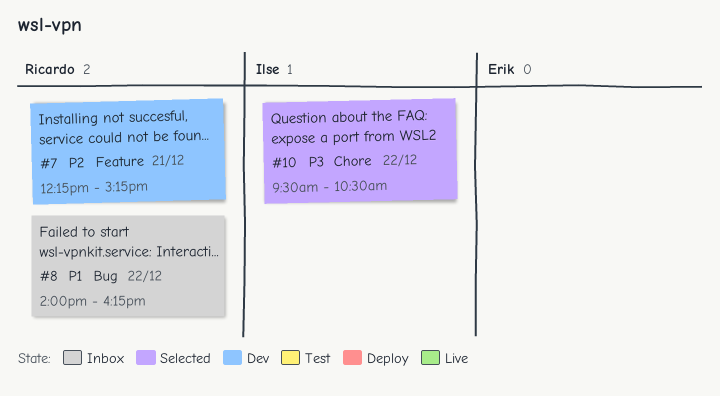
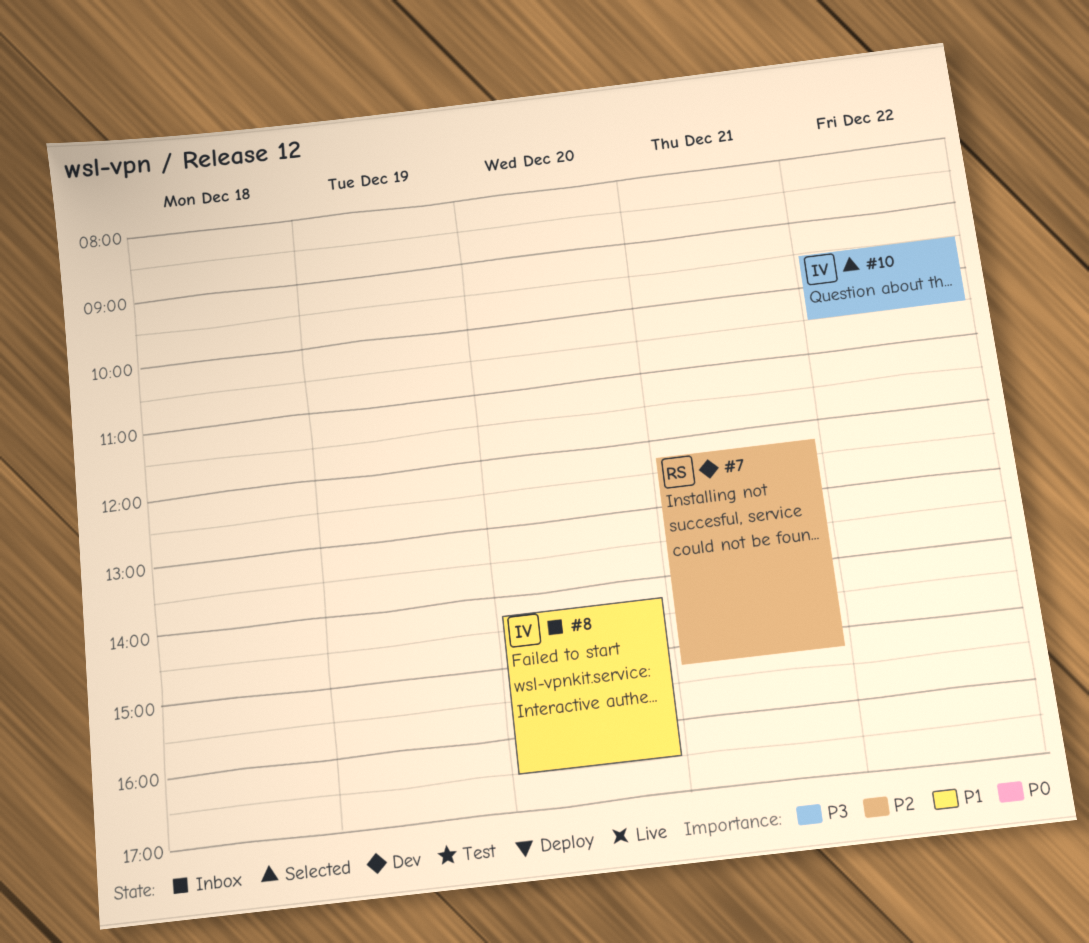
#8, owner: Ricardo -> Ilse
#8, day: Dec 22 -> Dec 20
#8, begins: 14:00 -> 14:15
#8, ends: 16:15 -> 16:30

